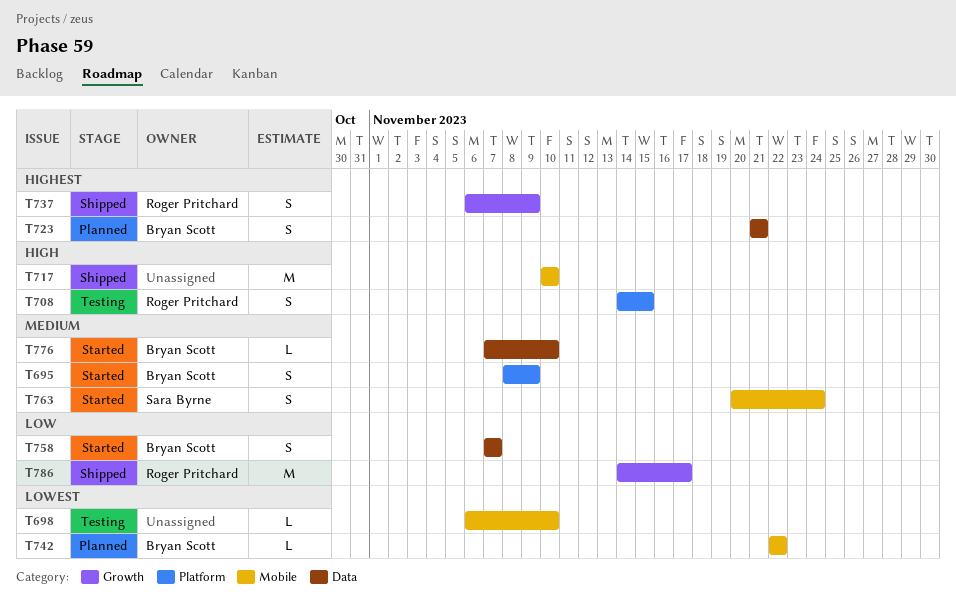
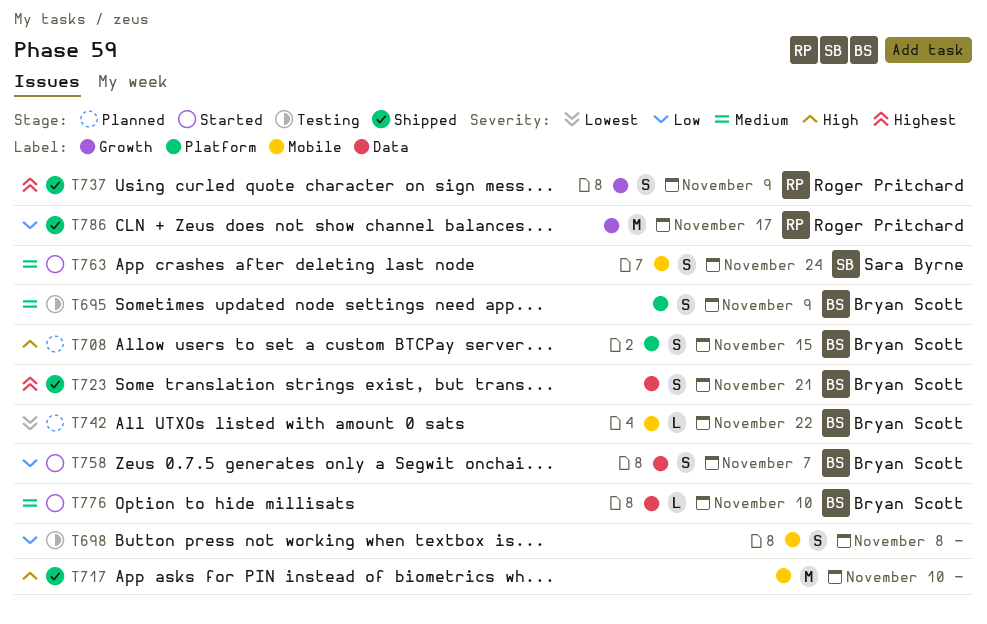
T695, status: Started -> Testing
T698, priority: Lowest -> Low
T698, estimate: L -> S
T698, due: Nov 10 -> Nov 8
T708, status: Testing -> Planned
T708, owner: Roger Pritchard -> Bryan Scott
T723, status: Planned -> Shipped

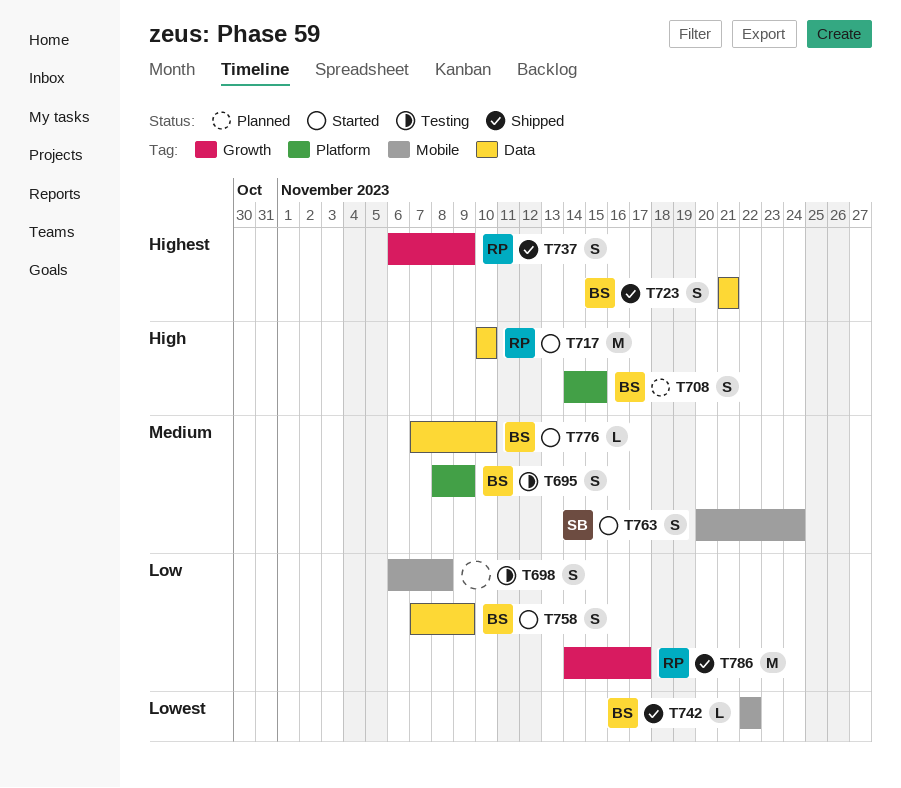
T717, status: Shipped -> Started
T717, owner: none -> Roger Pritchard
T717, label: Mobile -> Data
T742, status: Planned -> Shipped
T758, due: Nov 7 -> Nov 9

